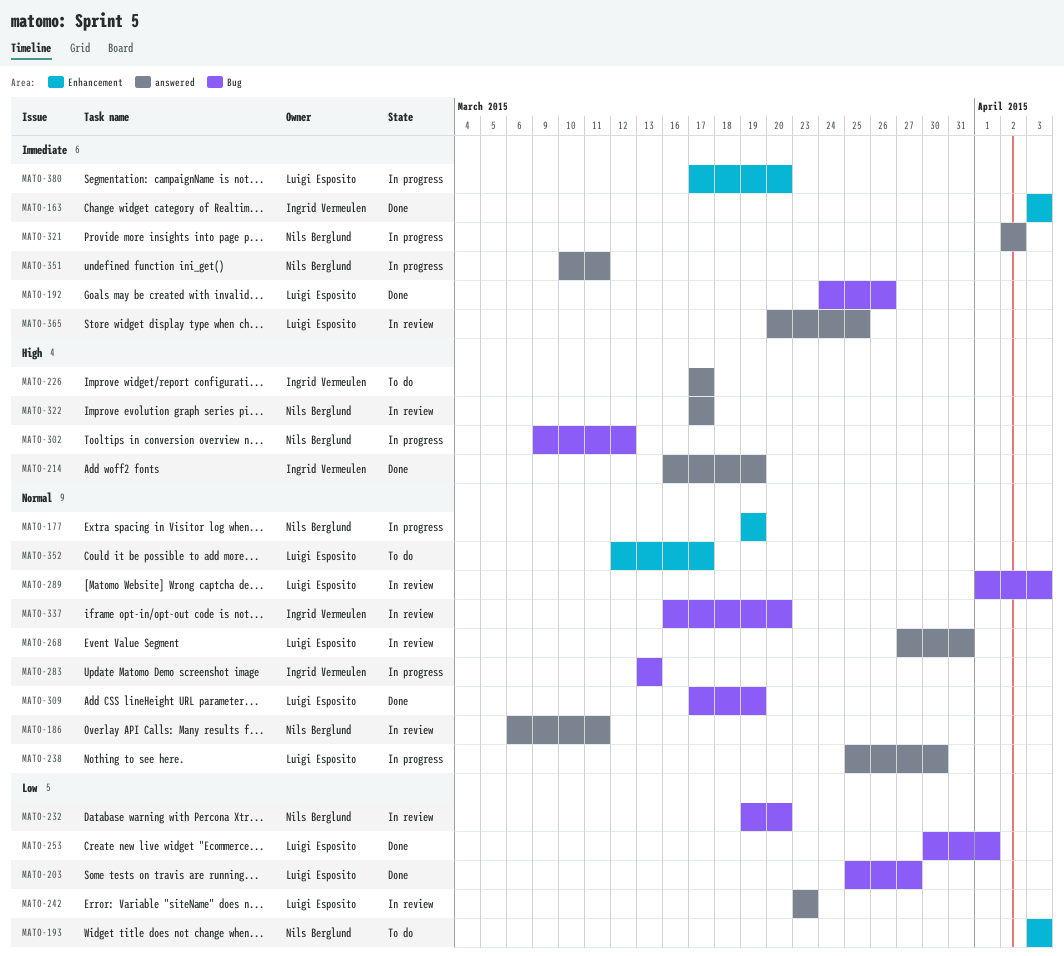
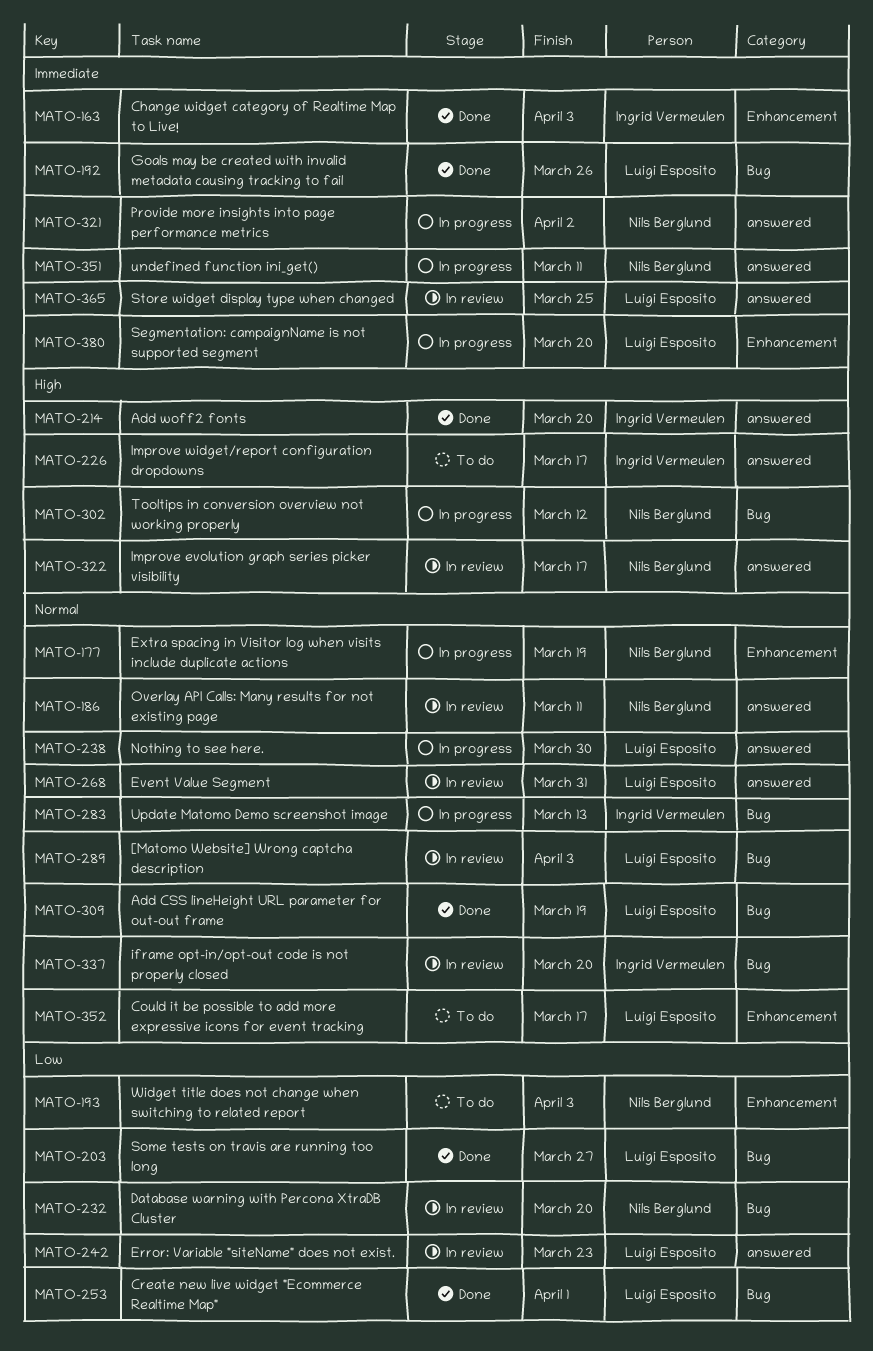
MATO-214, due: Mar 19 -> Mar 20

